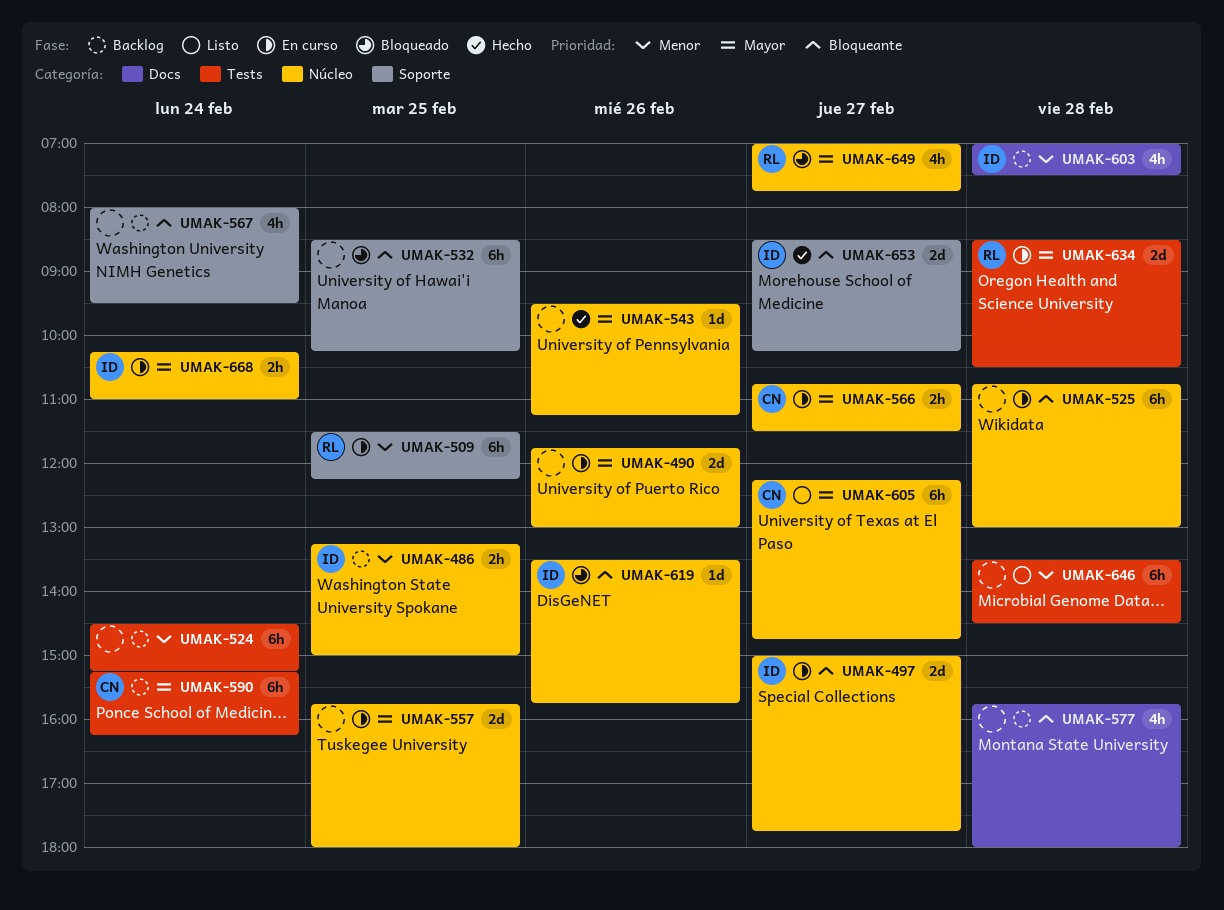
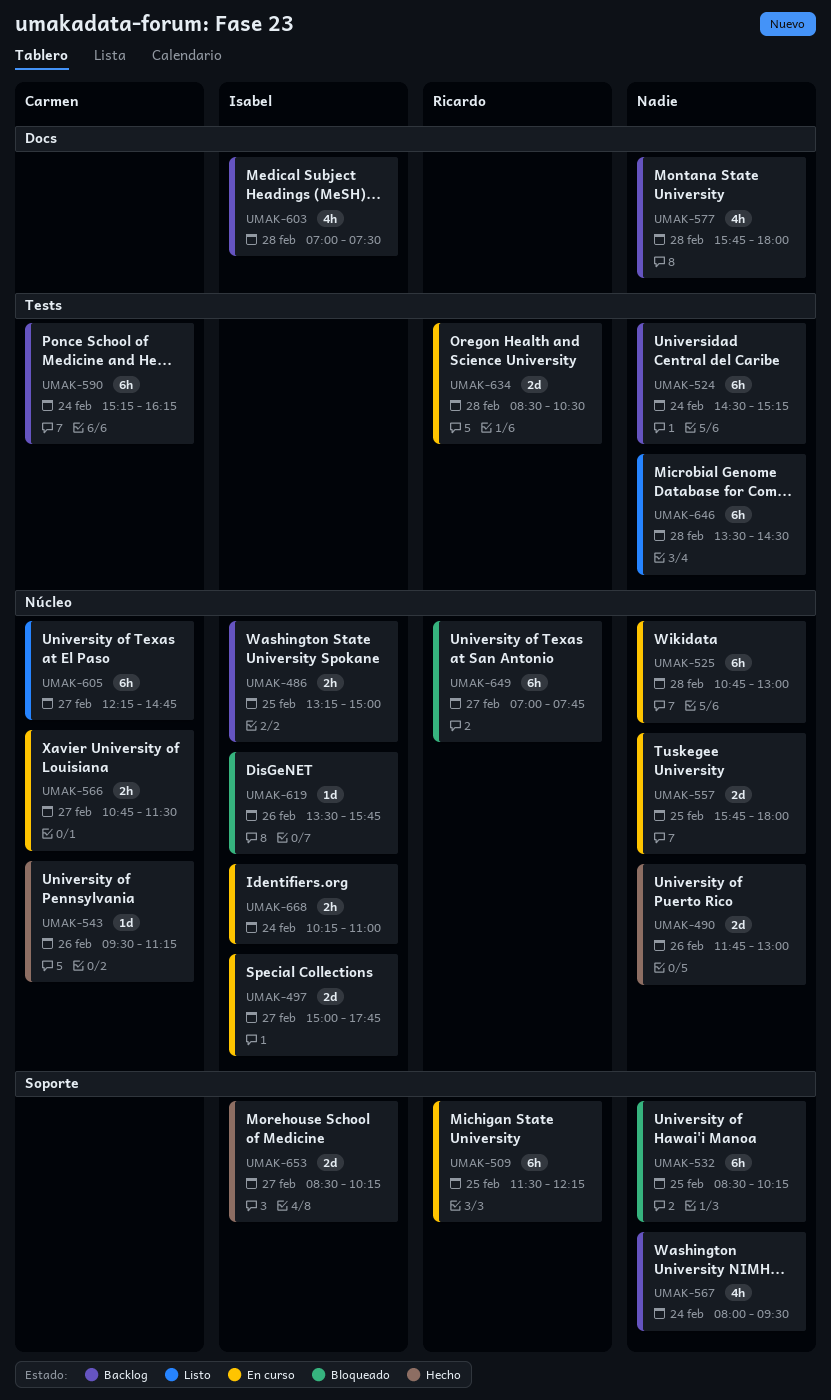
UMAK-490, status: En curso -> Hecho
UMAK-543, owner: none -> Carmen
UMAK-649, estimate: 4h -> 6h

